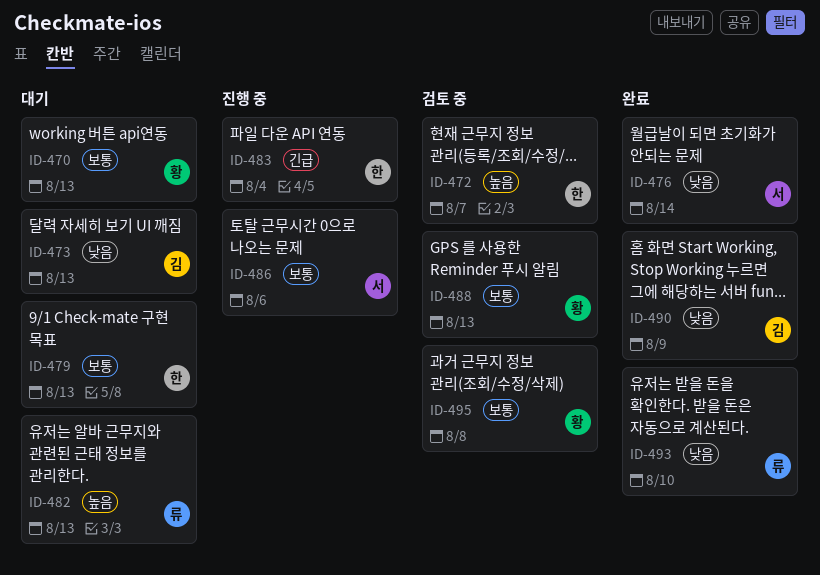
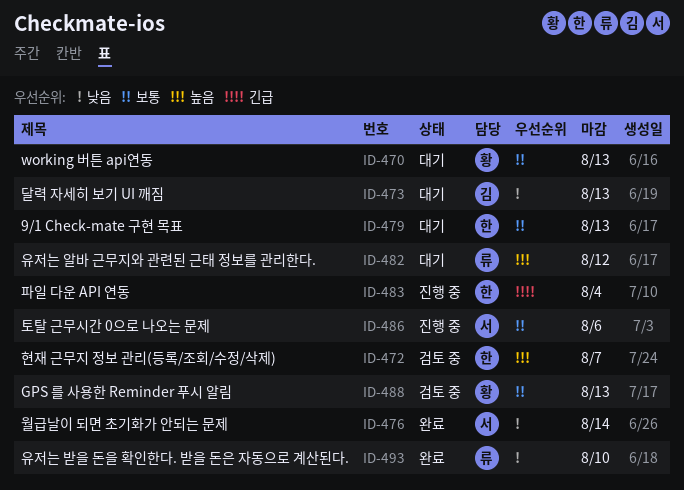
ID-482, due: Aug 13 -> Aug 12
ID-490: present -> none
ID-495: present -> none

